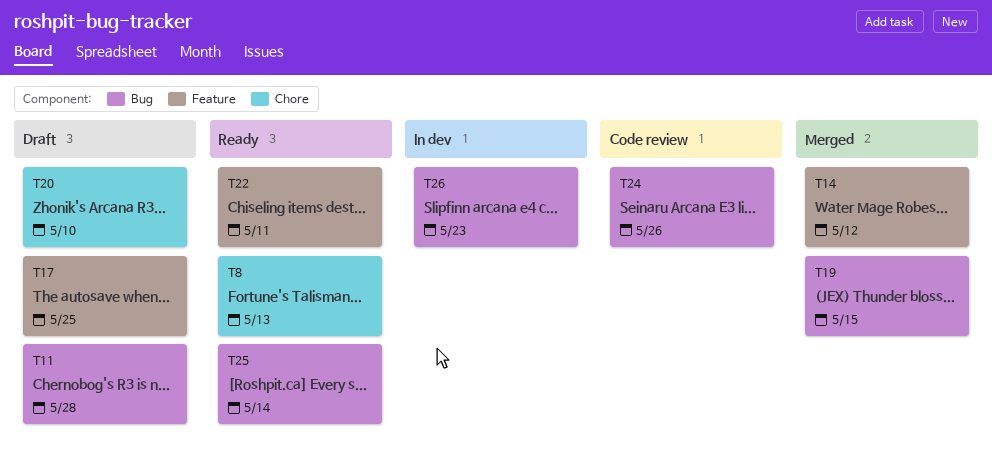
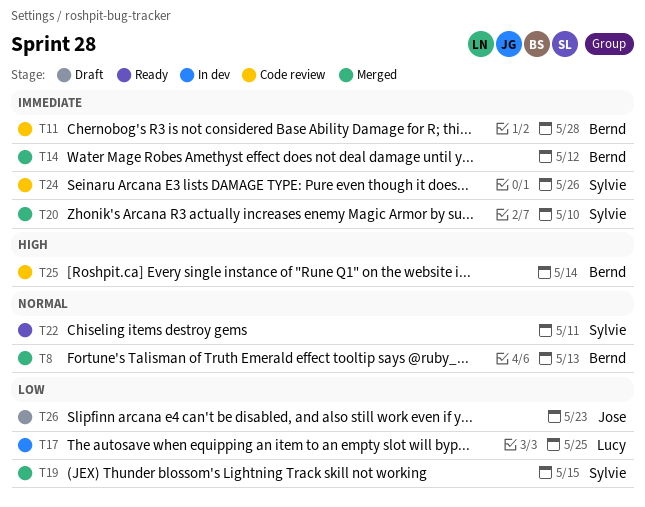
T8, status: Ready -> Merged
T11, status: Draft -> Code review
T17, status: Draft -> In dev
T20, status: Draft -> Merged
T25, status: Ready -> Code review
T26, status: In dev -> Draft

